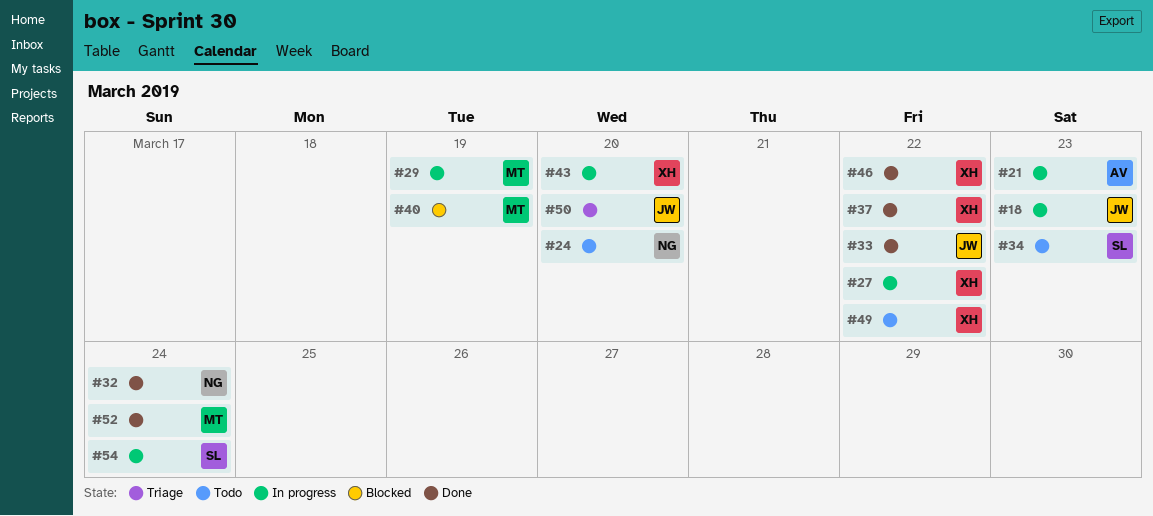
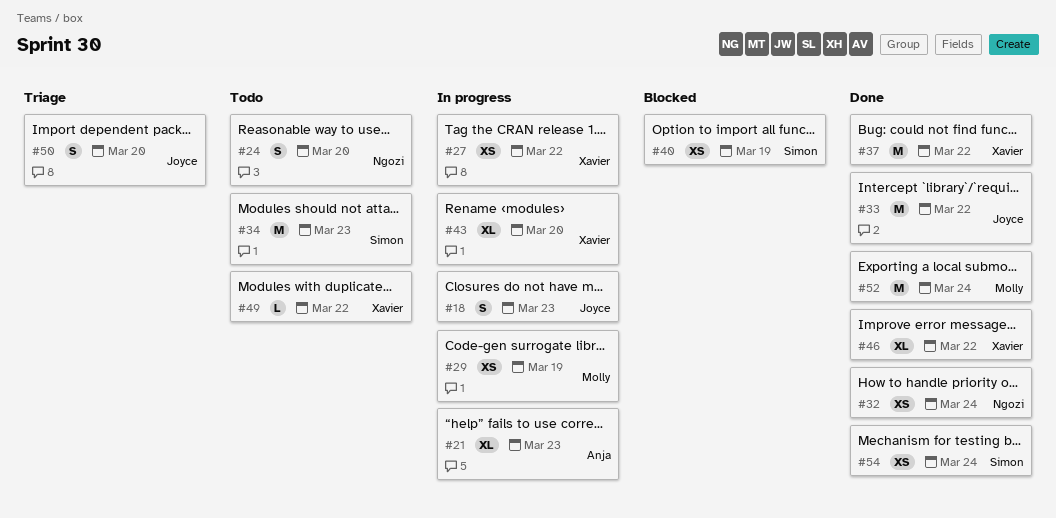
#40, owner: Molly -> Simon
#54, status: In progress -> Done

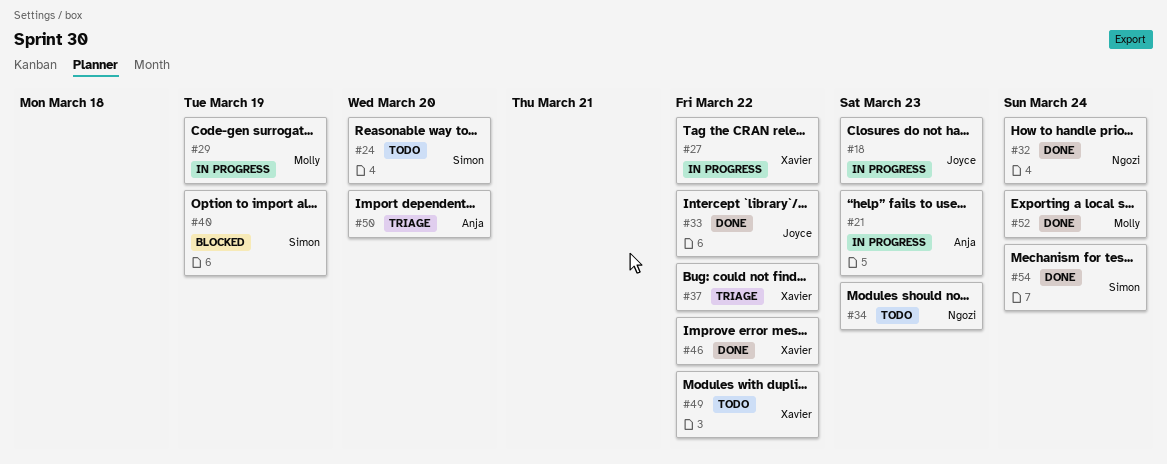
#24, owner: Ngozi -> Simon
#34, owner: Simon -> Ngozi
#37, status: Done -> Triage
#43: present -> none
#50, owner: Joyce -> Anja

